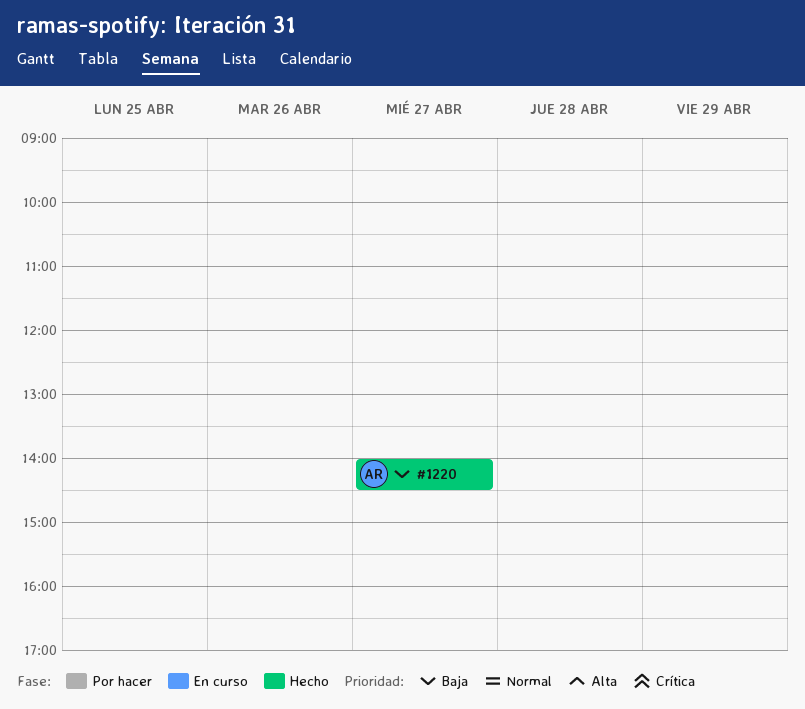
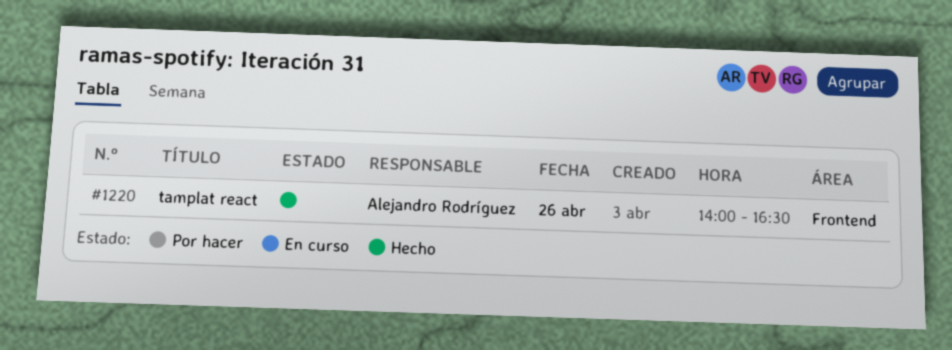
#1220, day: Apr 27 -> Apr 26
#1220, ends: 14:30 -> 16:30

